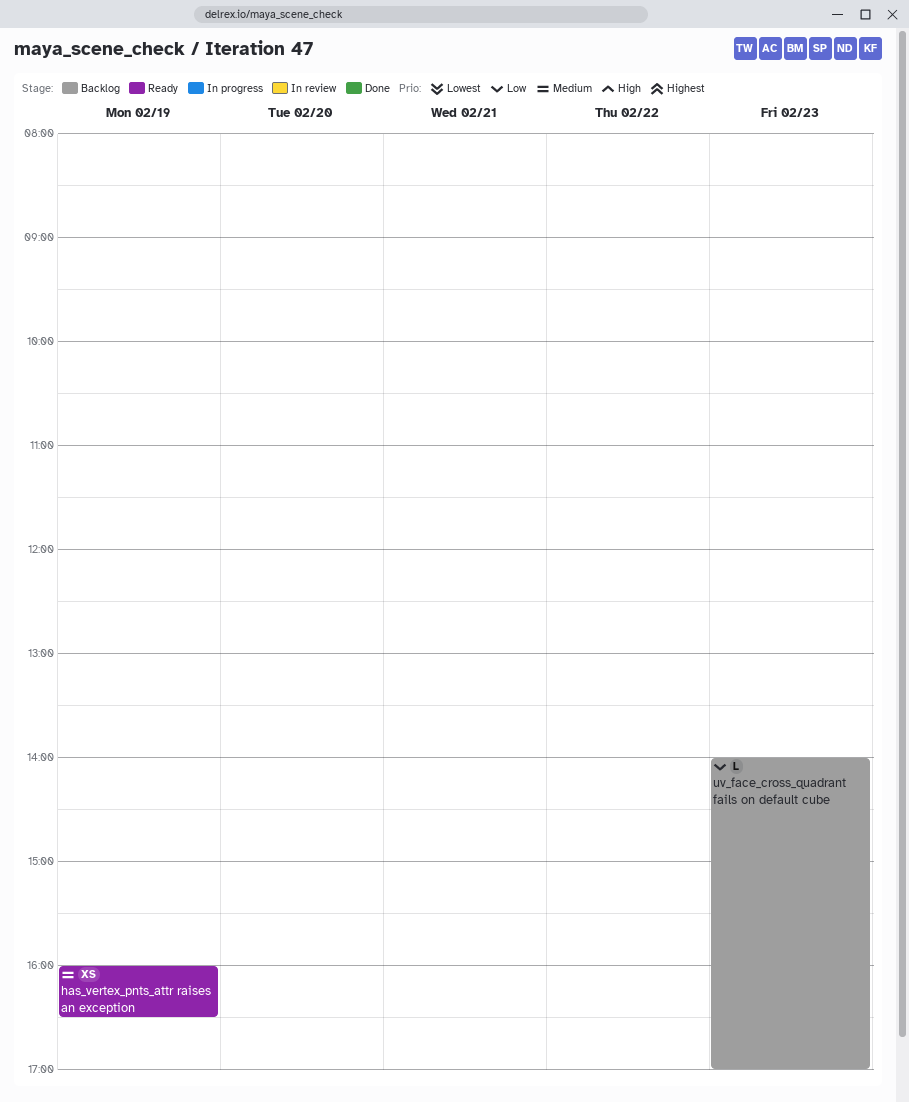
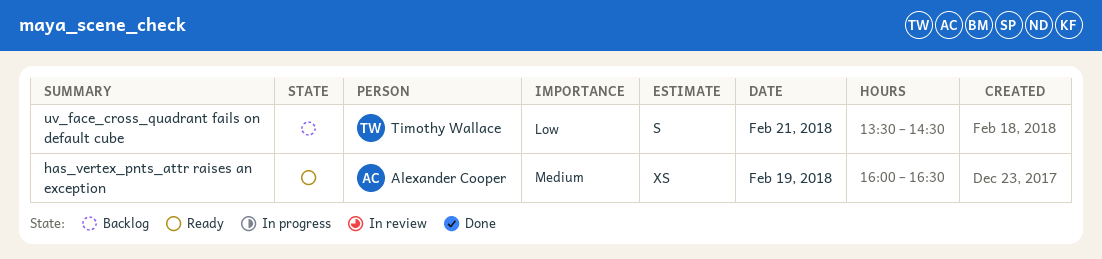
uv_face_cross_quadrant fails on default cube, estimate: L -> S
uv_face_cross_quadrant fails on default cube, day: Feb 23 -> Feb 21
uv_face_cross_quadrant fails on default cube, begins: 14:00 -> 13:30
uv_face_cross_quadrant fails on default cube, ends: 17:00 -> 14:30

